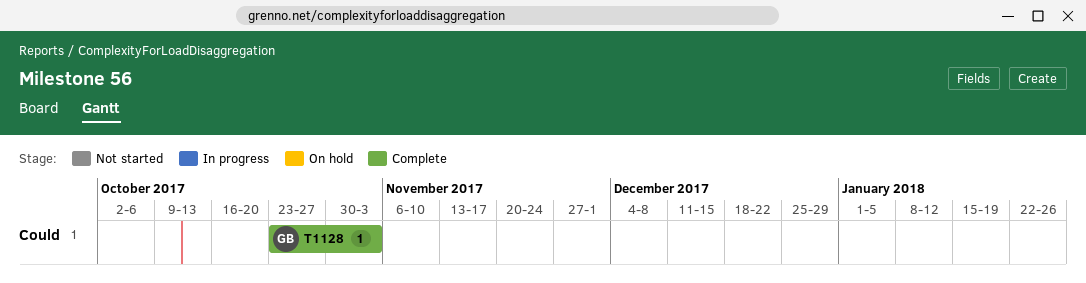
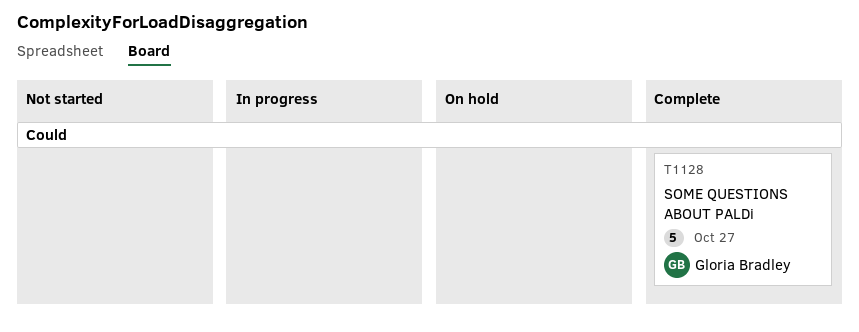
T1128, estimate: 1 -> 5
T1128, due: Nov 3 -> Oct 27

